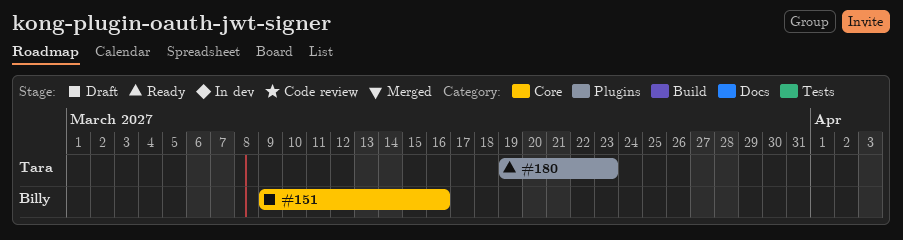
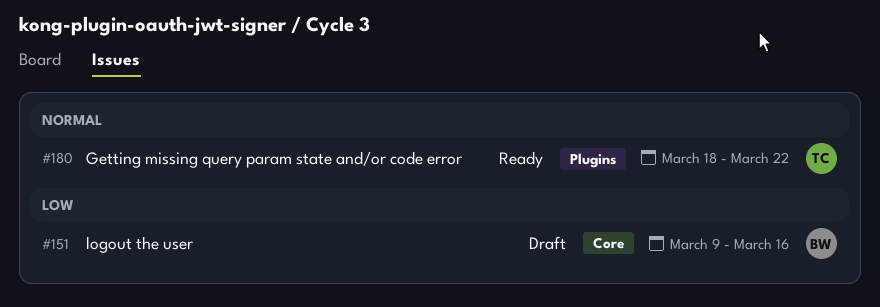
#180, start: Mar 19 -> Mar 18
#180, due: Mar 23 -> Mar 22

